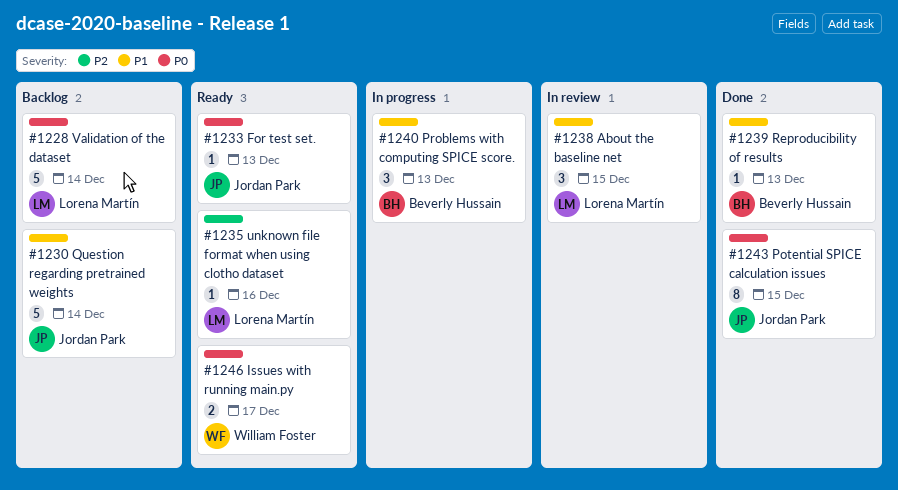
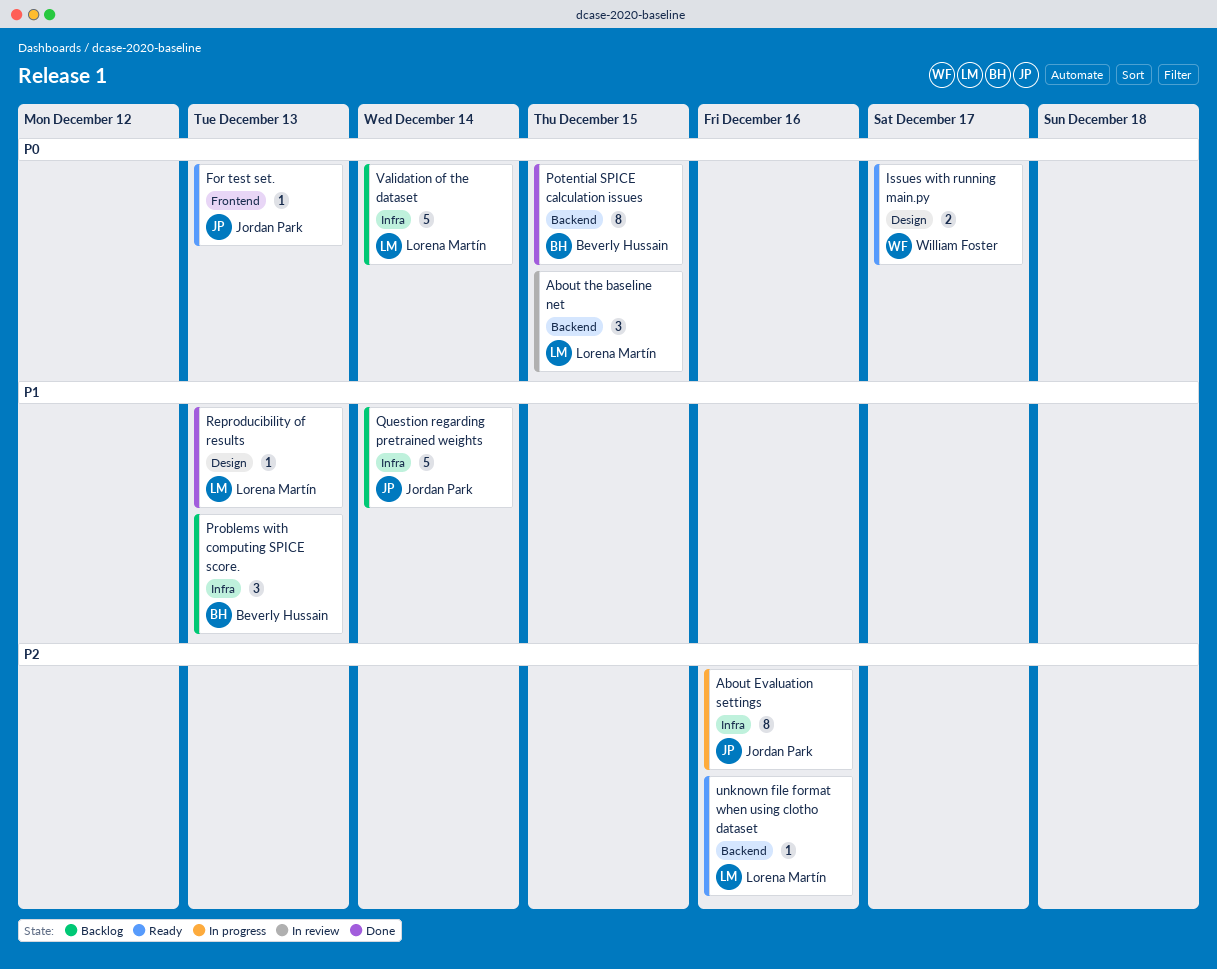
About Evaluation settings: none -> present
About the baseline net, priority: P1 -> P0
Potential SPICE calculation issues, owner: Jordan Park -> Beverly Hussain
Problems with computing SPICE score., status: In progress -> Backlog
Reproducibility of results, owner: Beverly Hussain -> Lorena Martín

